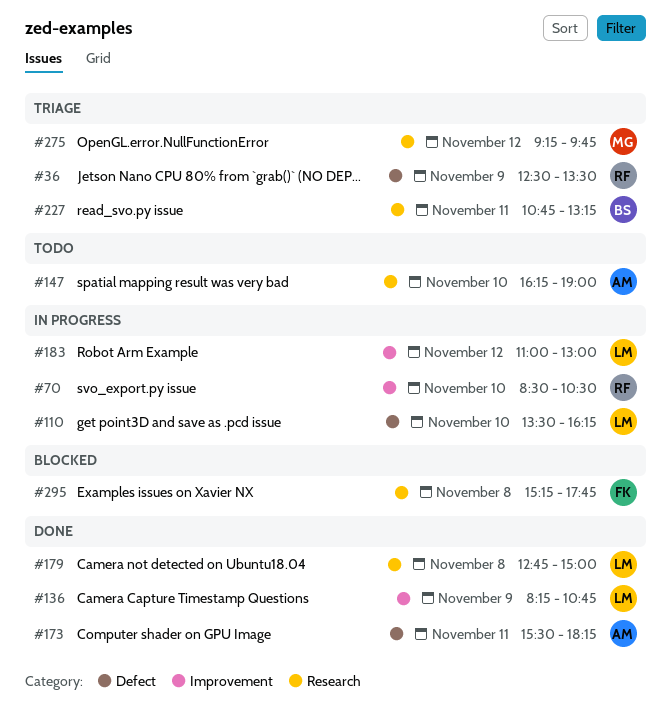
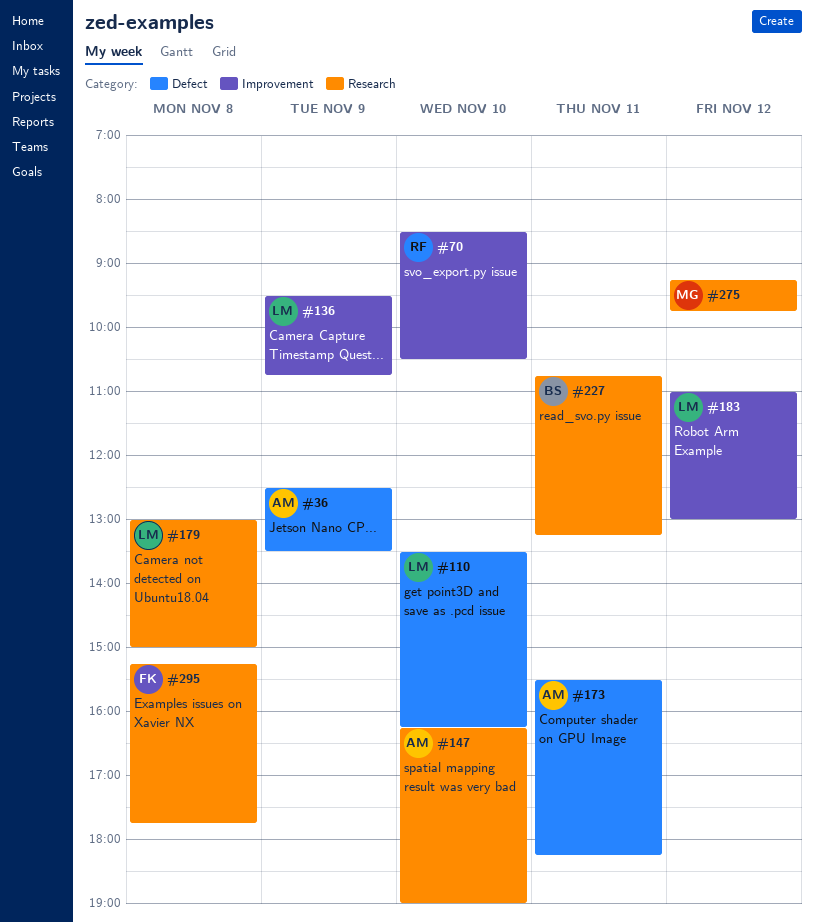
#36, owner: RF -> AM
#136, begins: 08:15 -> 09:30
#179, begins: 12:45 -> 13:00

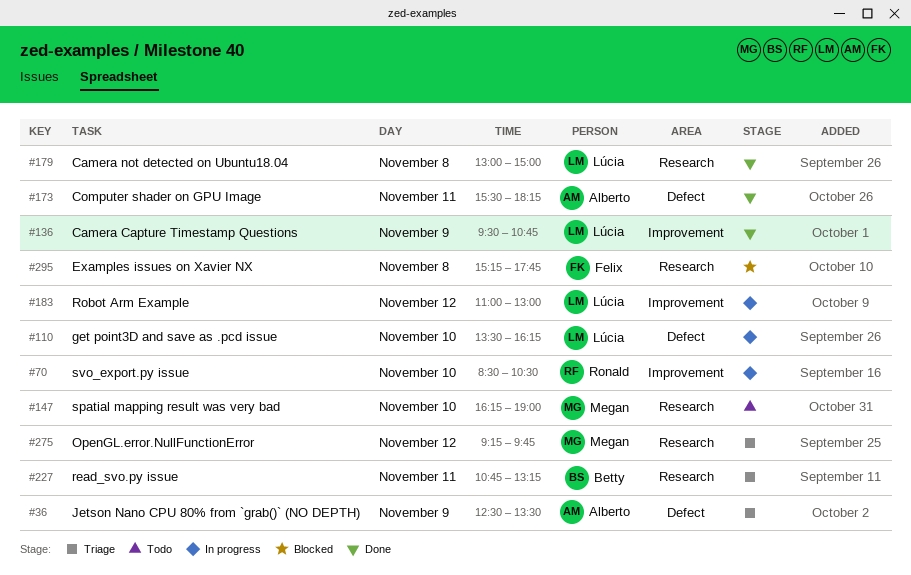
#147, owner: Alberto -> Megan

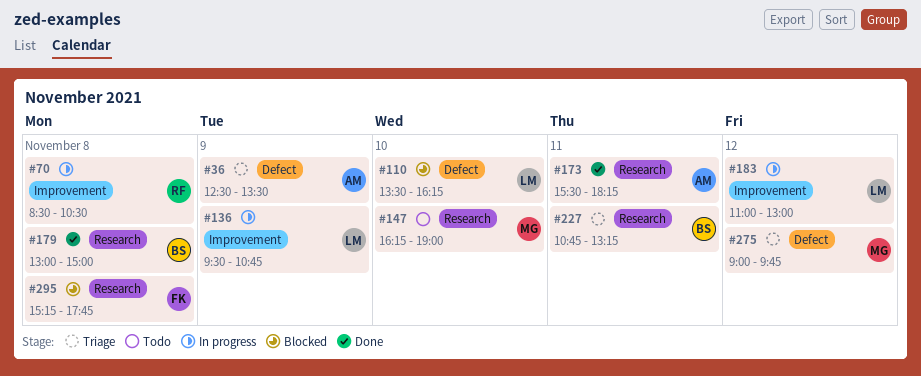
#70, day: Nov 10 -> Nov 8
#110, status: In progress -> Blocked
#136, status: Done -> In progress
#173, label: Defect -> Research
#179, owner: Lúcia -> Betty
#275, label: Research -> Defect
#275, begins: 09:15 -> 09:00

